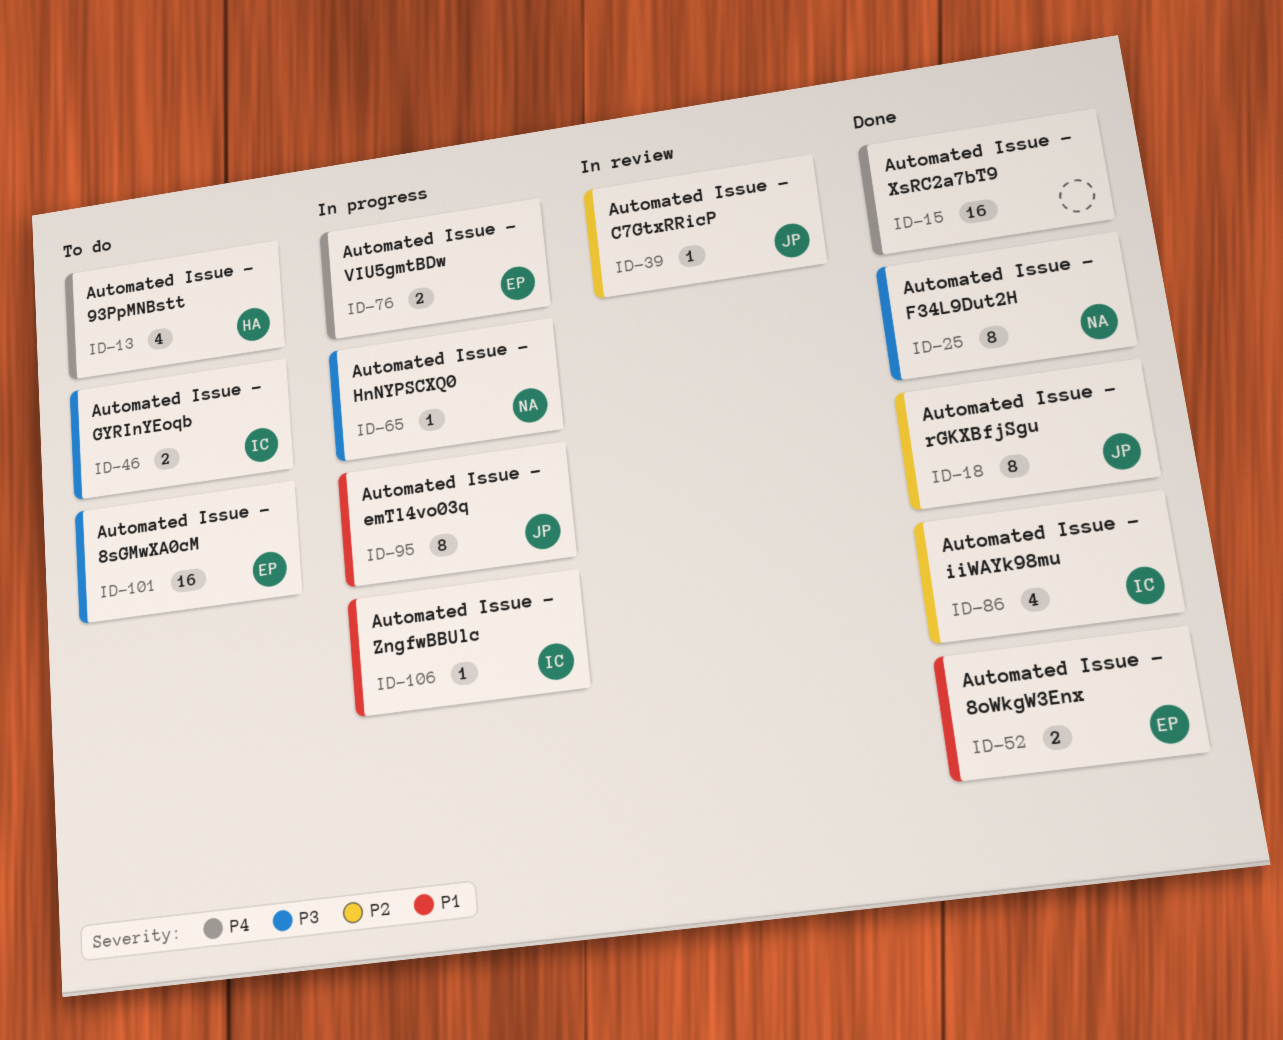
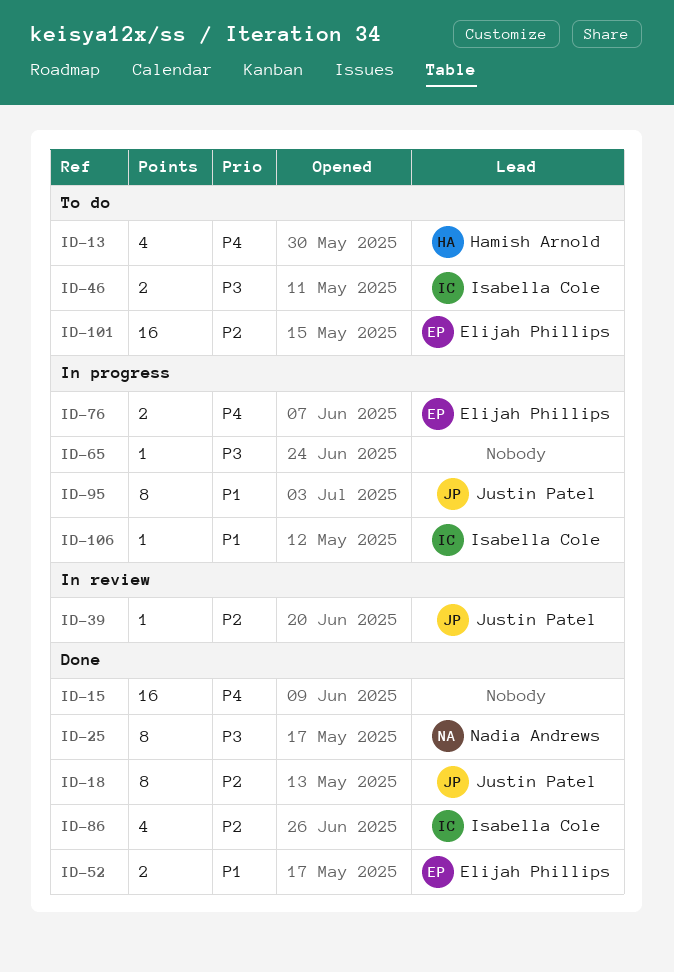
ID-65, owner: Nadia Andrews -> none
ID-101, priority: P3 -> P2

